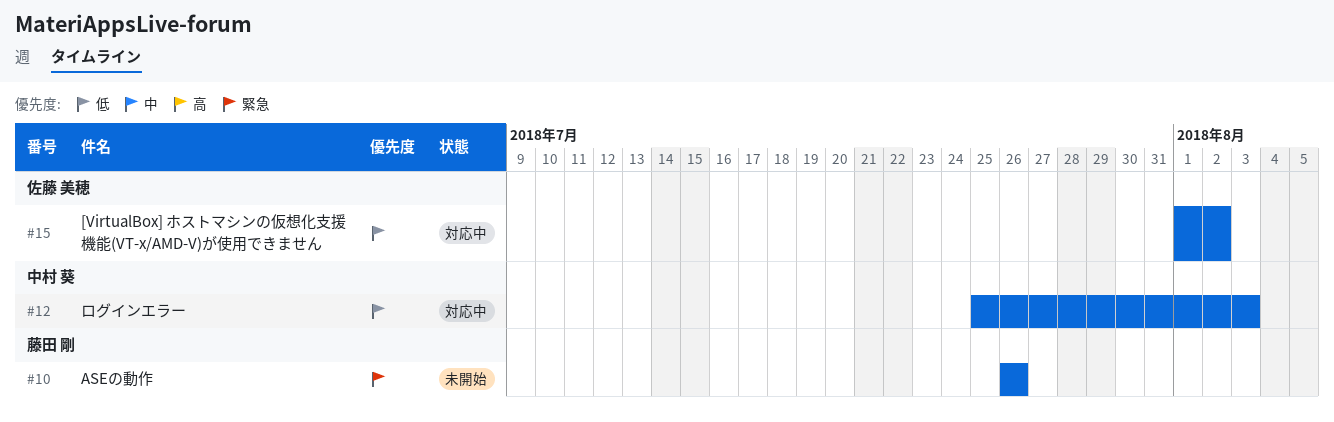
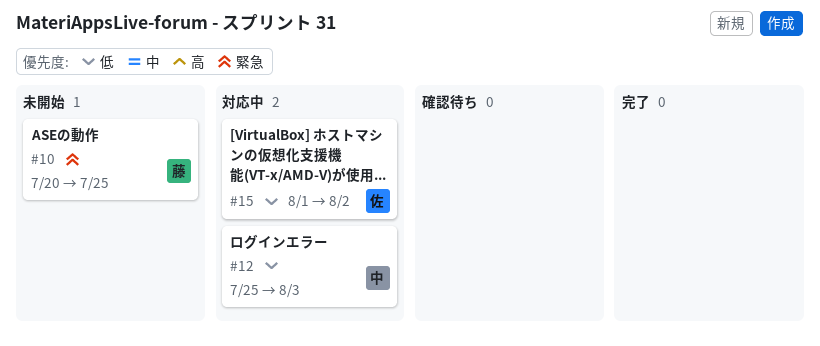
#10, start: Jul 26 -> Jul 20
#10, due: Jul 26 -> Jul 25

